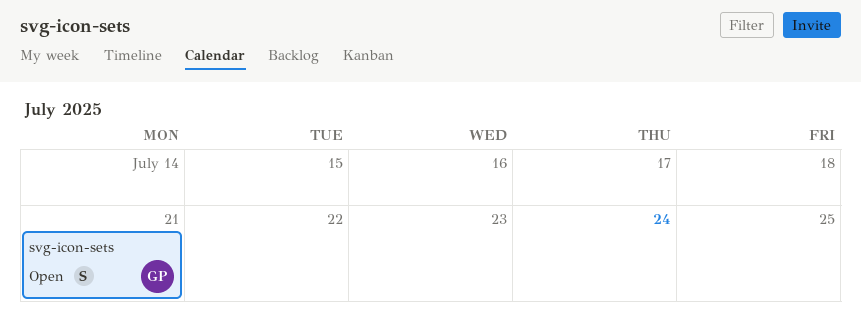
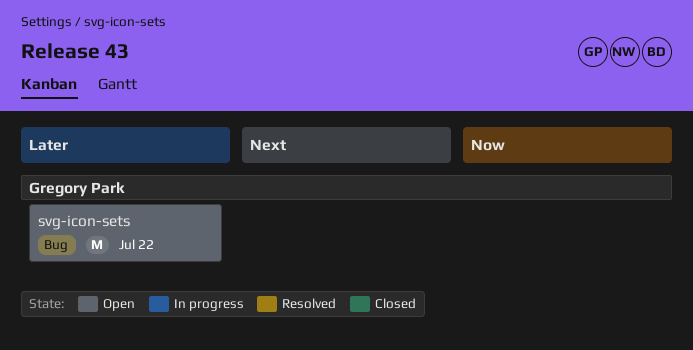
svg-icon-sets, estimate: S -> M
svg-icon-sets, due: Jul 21 -> Jul 22

